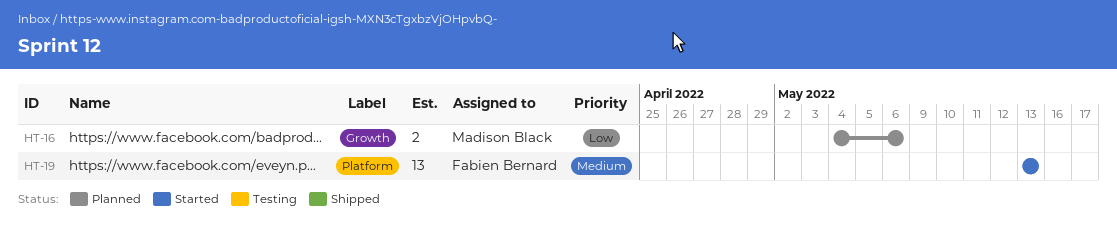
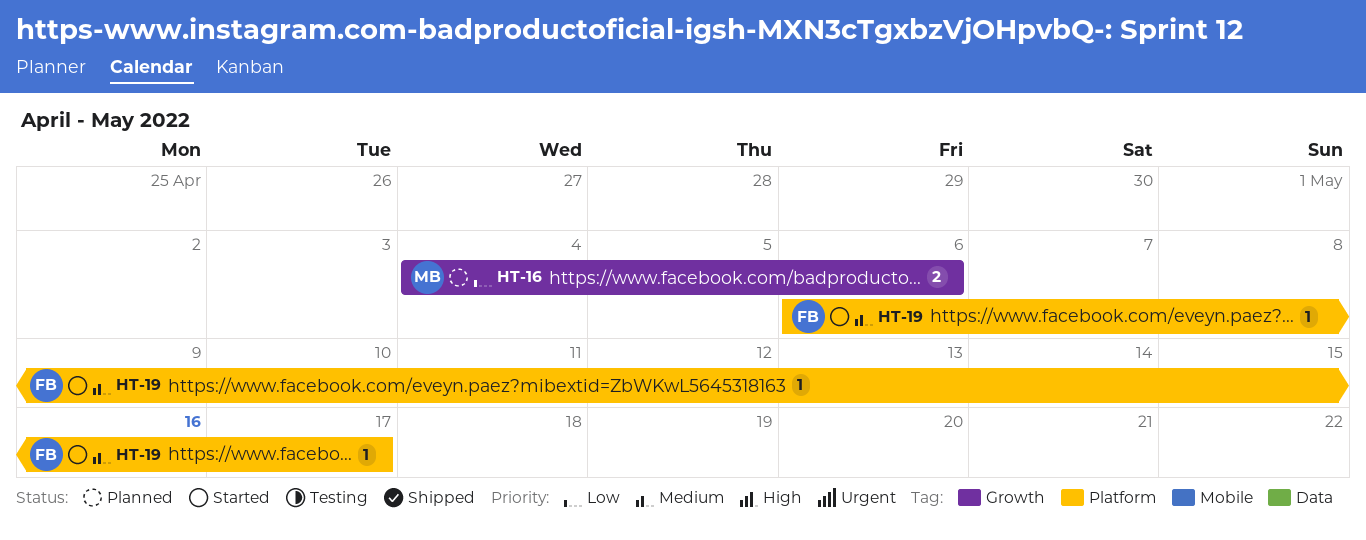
HT-19, estimate: 13 -> 1
HT-19, start: May 13 -> May 6
HT-19, due: May 13 -> May 17

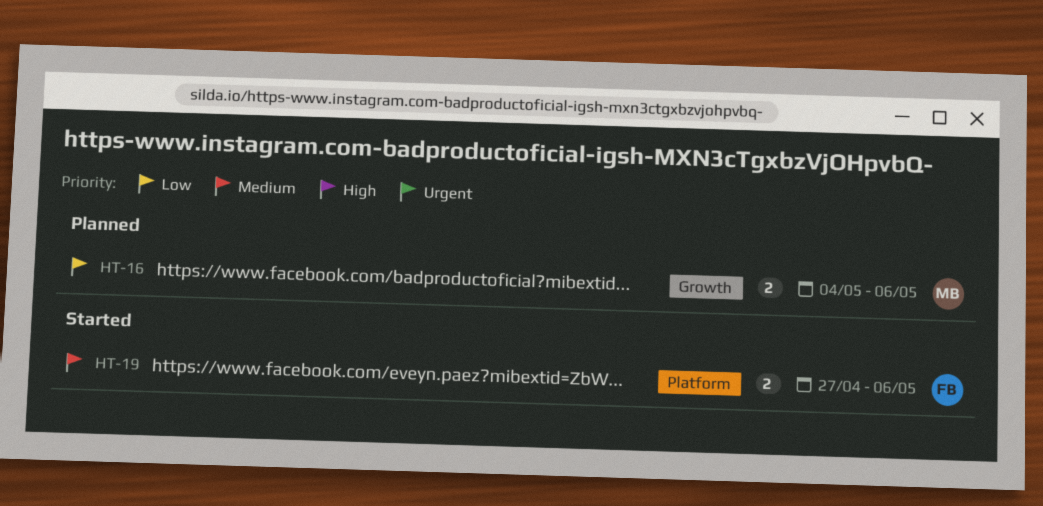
HT-19, estimate: 1 -> 2
HT-19, start: May 6 -> Apr 27
HT-19, due: May 17 -> May 6

